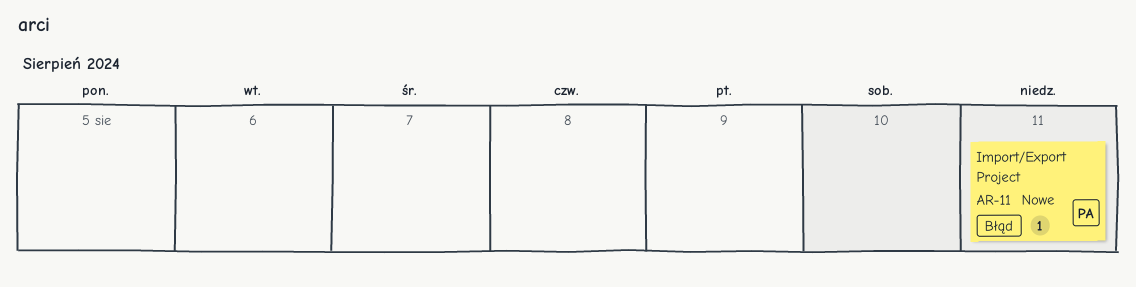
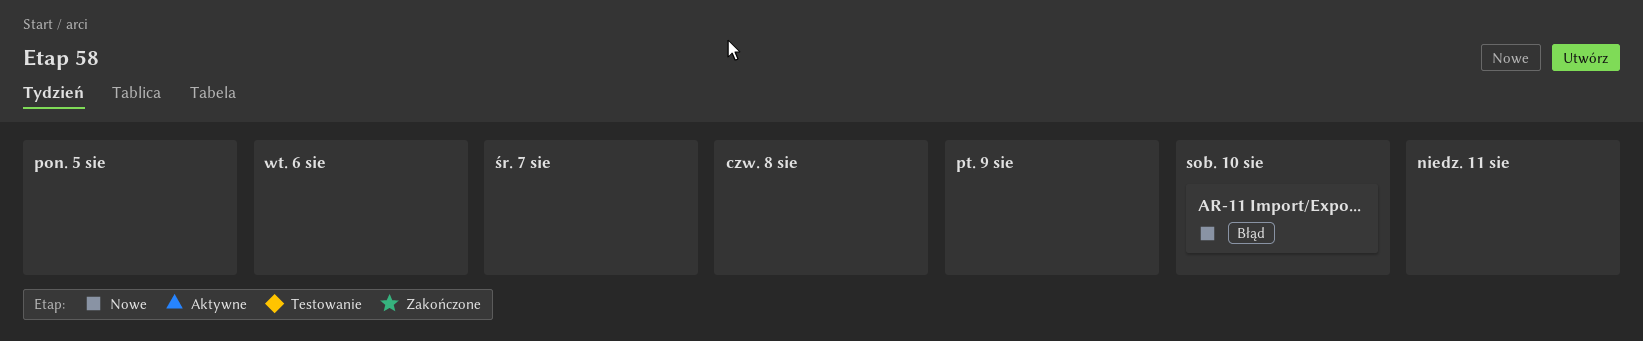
AR-11, due: Aug 11 -> Aug 10

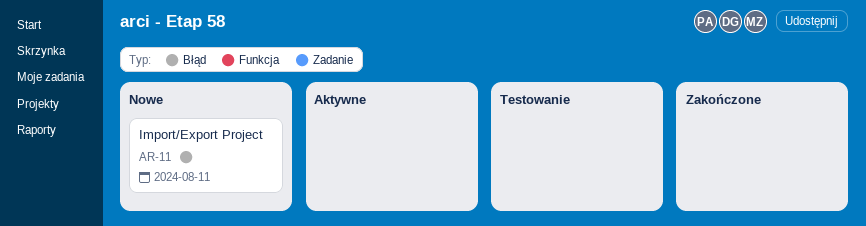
AR-11, due: Aug 10 -> Aug 11

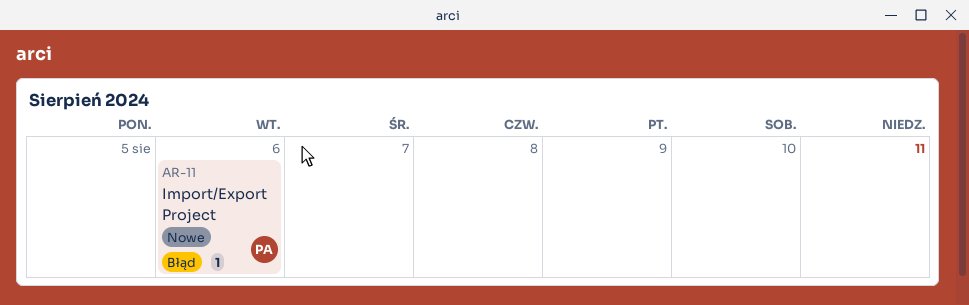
AR-11, due: Aug 11 -> Aug 6

